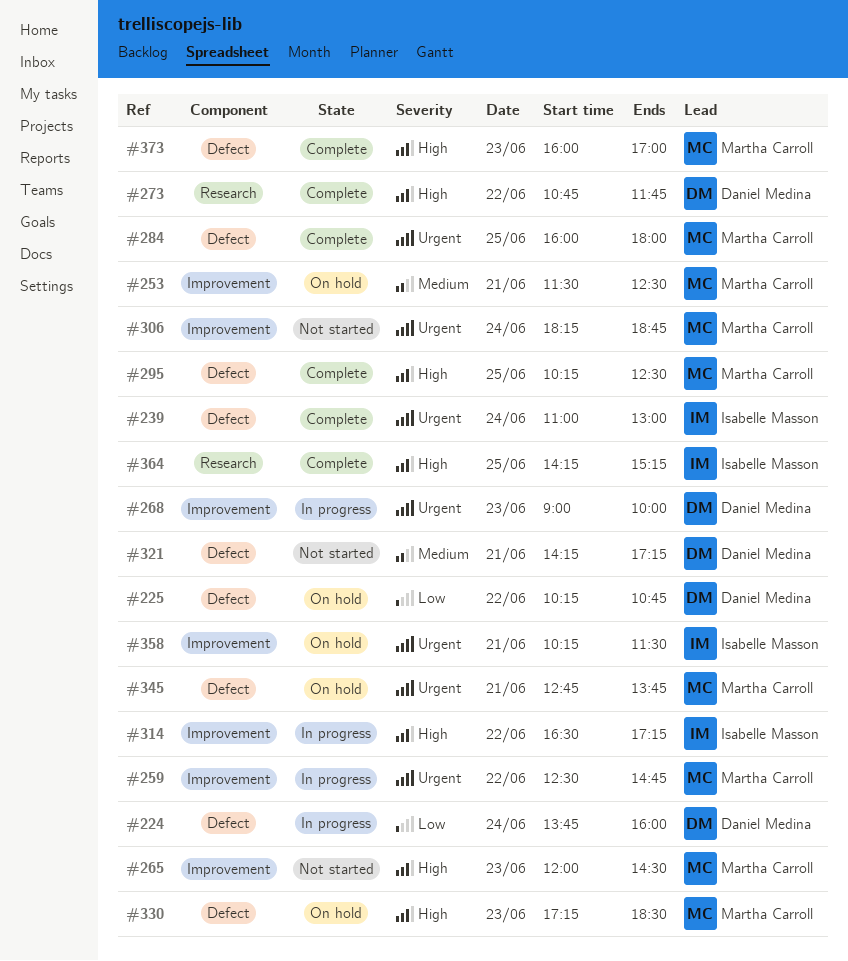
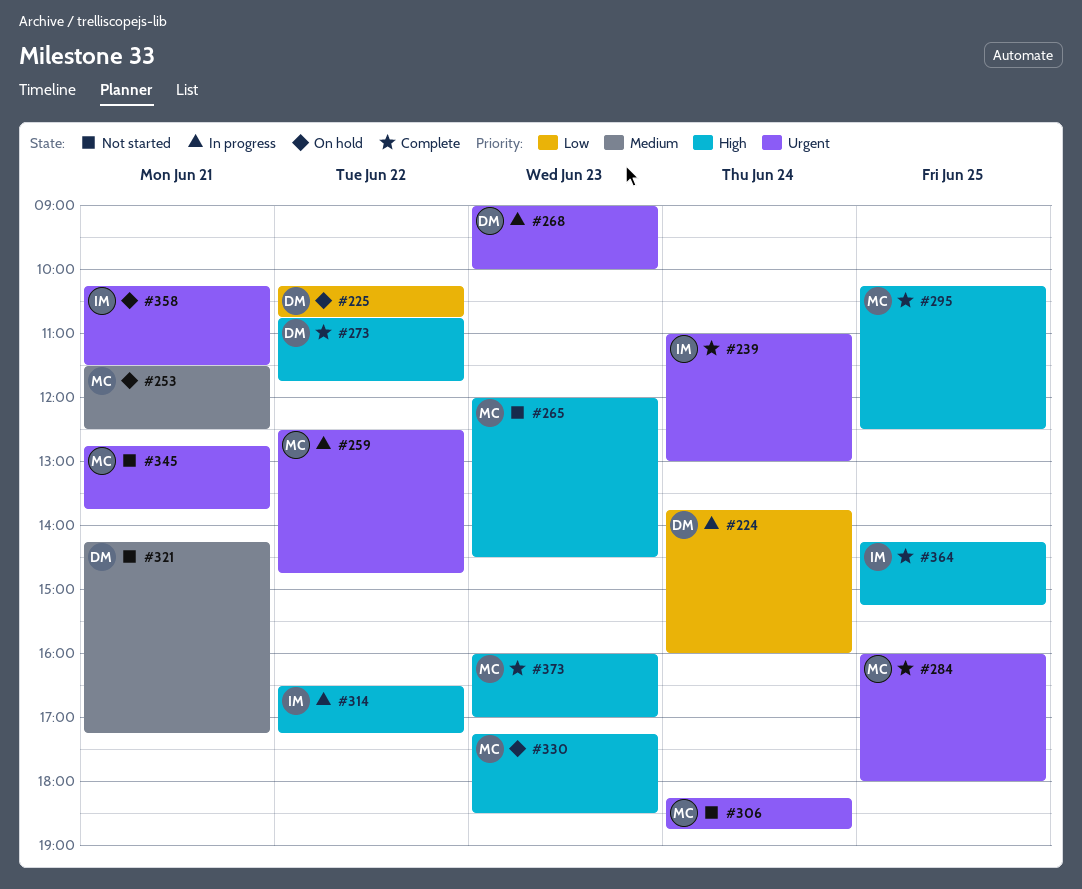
#345, status: On hold -> Not started

